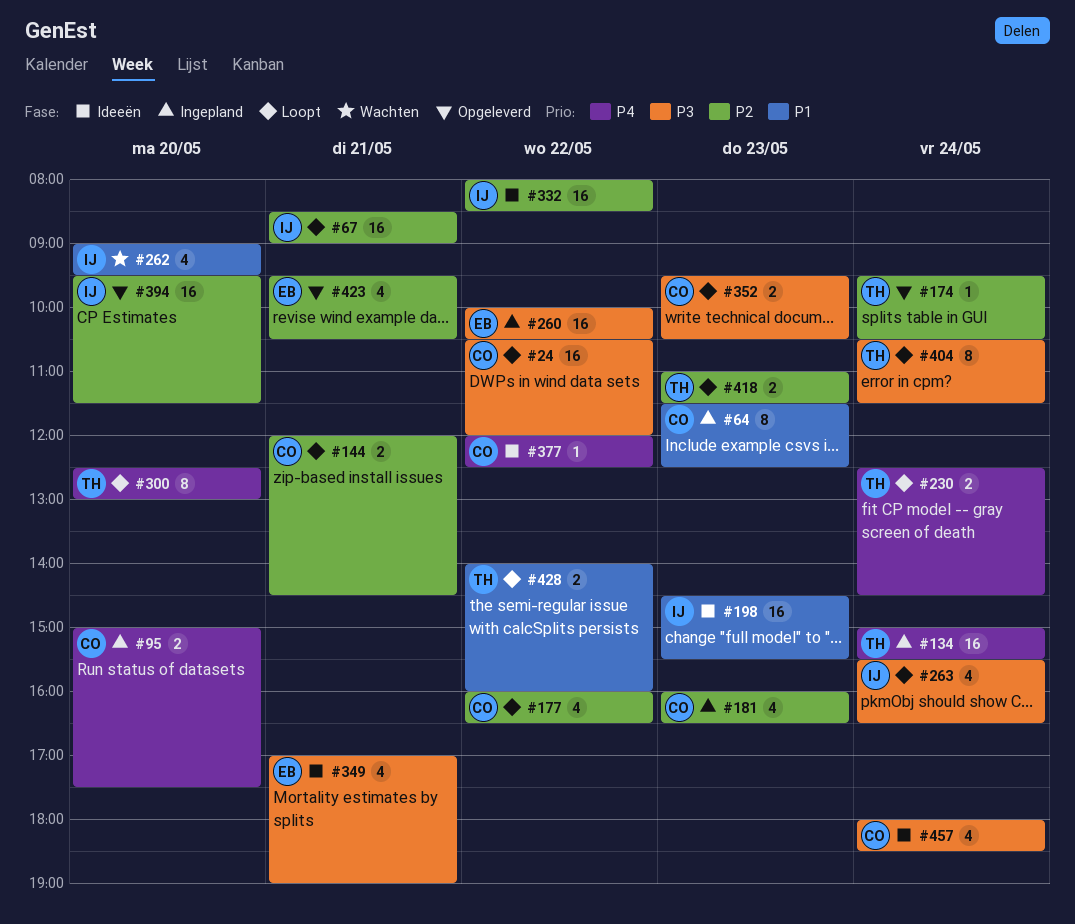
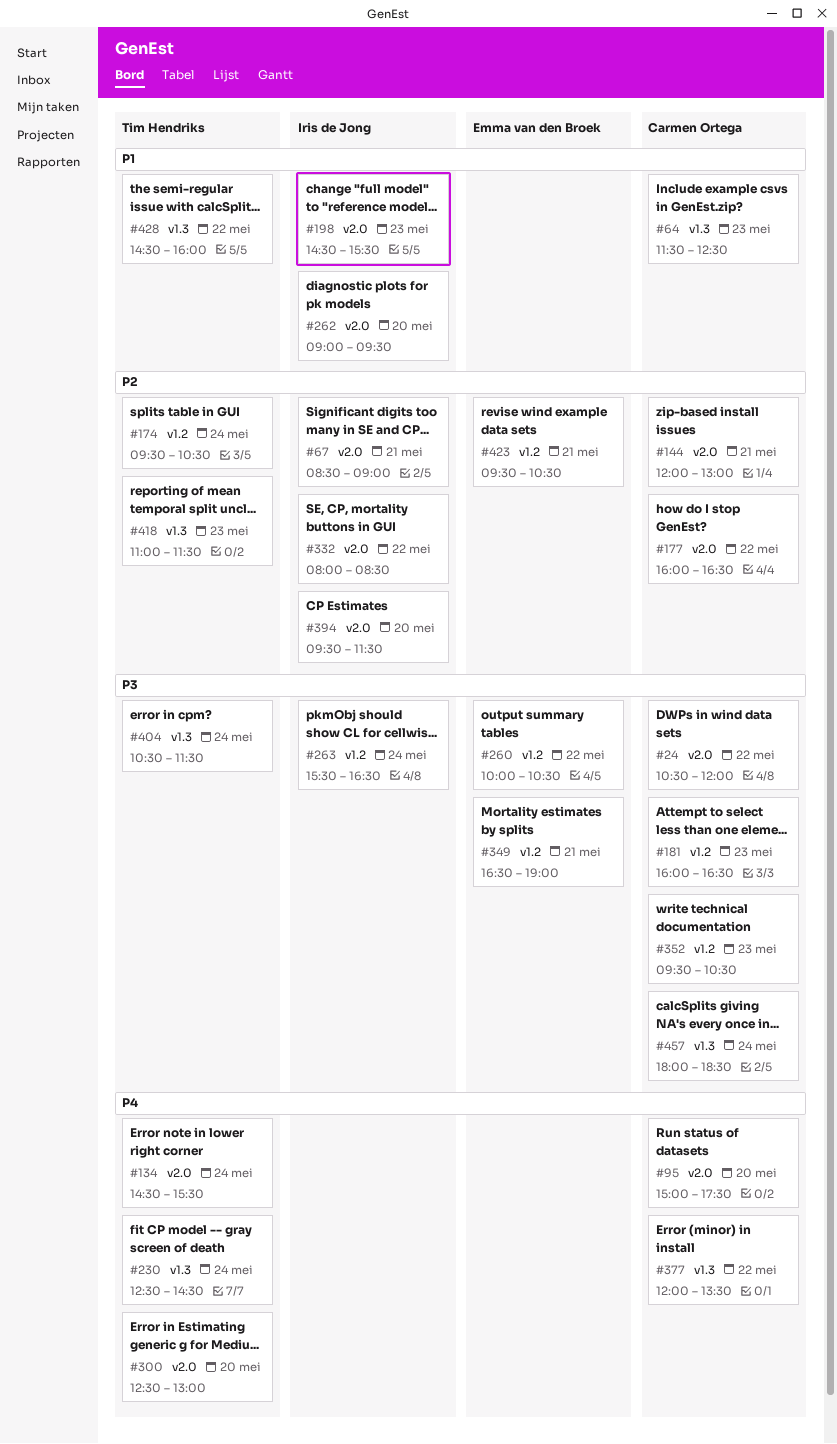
#134, begins: 15:00 -> 14:30
#144, ends: 14:30 -> 13:00
#181, priority: P2 -> P3
#349, begins: 17:00 -> 16:30
#377, ends: 12:30 -> 13:30
#428, begins: 14:00 -> 14:30

